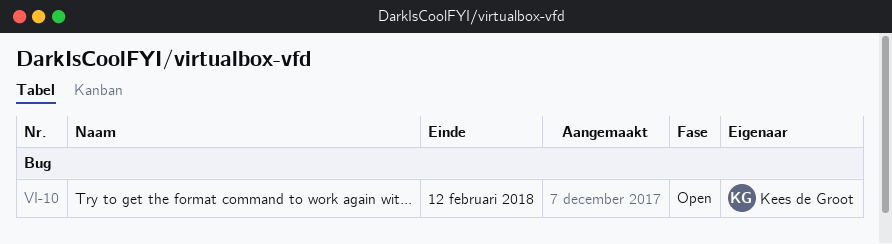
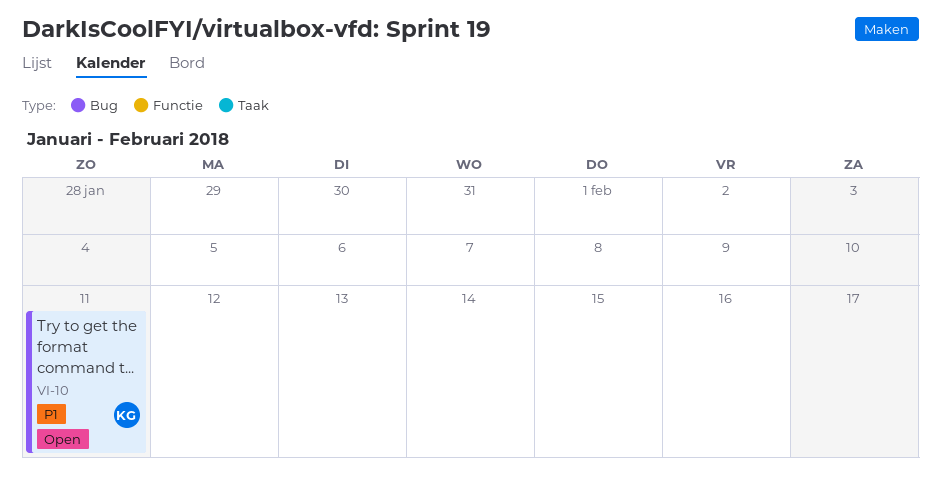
VI-10, due: Feb 12 -> Feb 11

